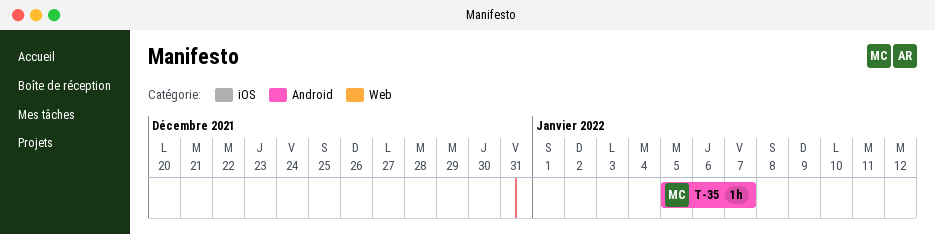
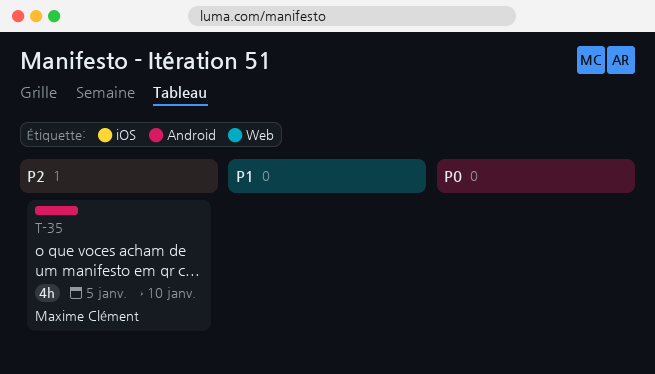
T-35, estimate: 1h -> 4h
T-35, due: Jan 7 -> Jan 10

